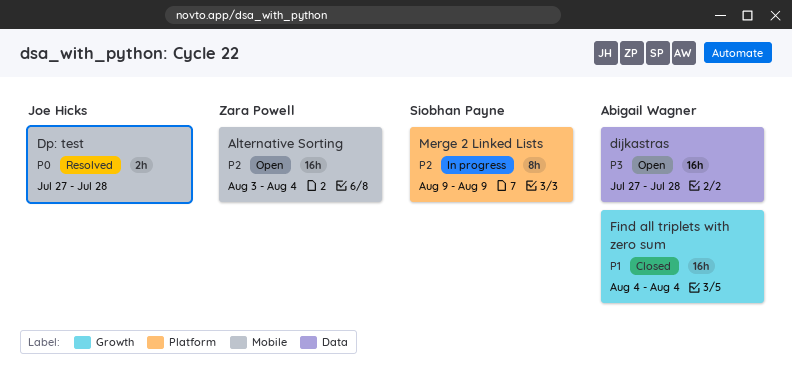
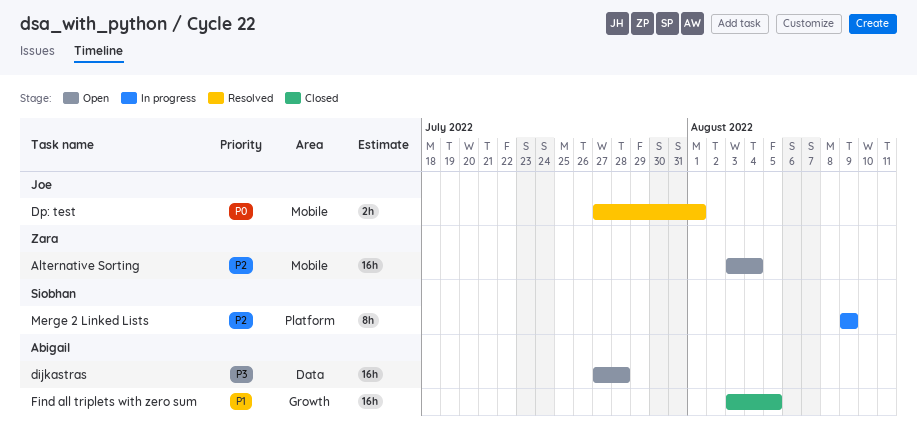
Dp: test, due: Jul 28 -> Aug 1
Find all triplets with zero sum, start: Aug 4 -> Aug 3
Find all triplets with zero sum, due: Aug 4 -> Aug 5

